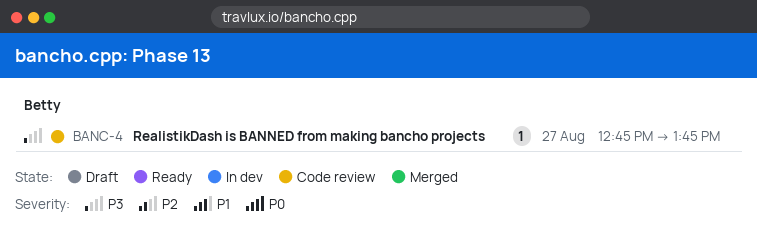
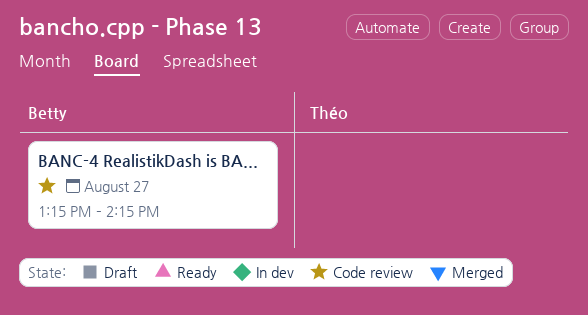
BANC-4, begins: 12:45 -> 13:15
BANC-4, ends: 13:45 -> 14:15

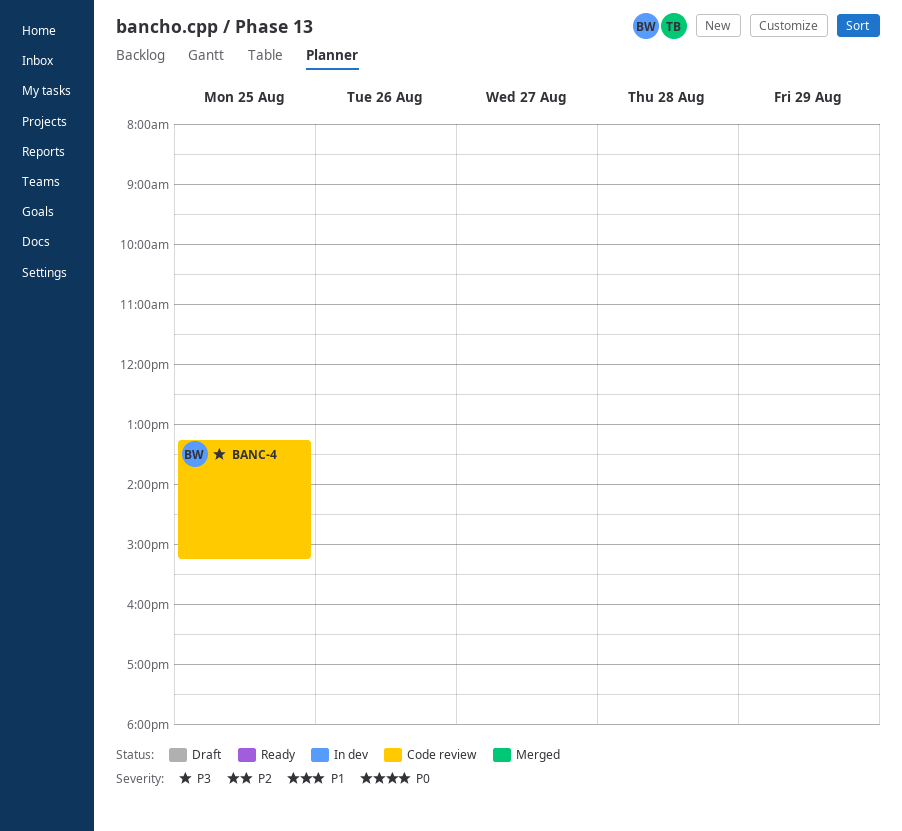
BANC-4, day: Aug 27 -> Aug 25
BANC-4, ends: 14:15 -> 15:15

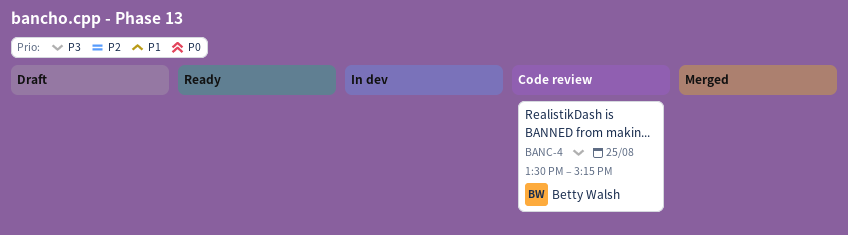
BANC-4, begins: 13:15 -> 13:30

